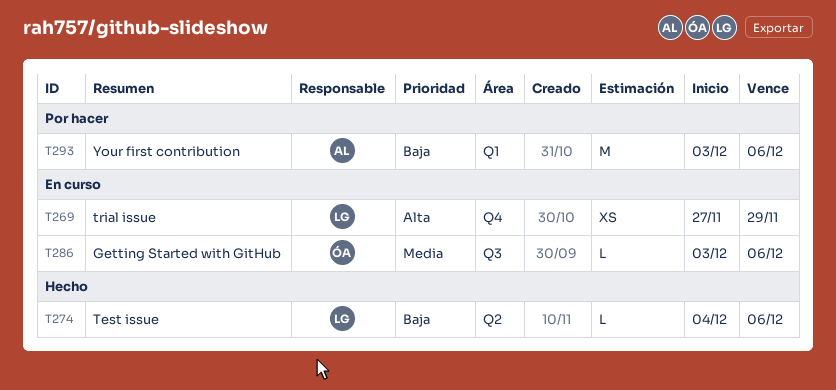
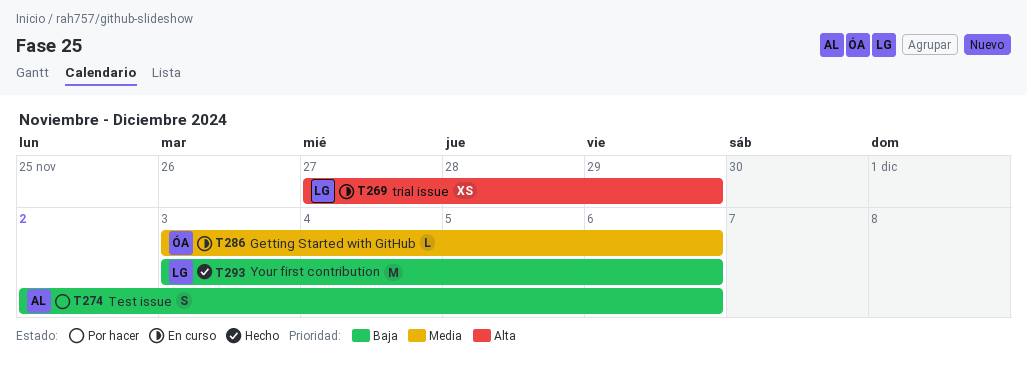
T274, status: Hecho -> Por hacer
T274, owner: LG -> AL
T274, estimate: L -> S
T274, start: Dec 4 -> Dec 2
T293, status: Por hacer -> Hecho
T293, owner: AL -> LG

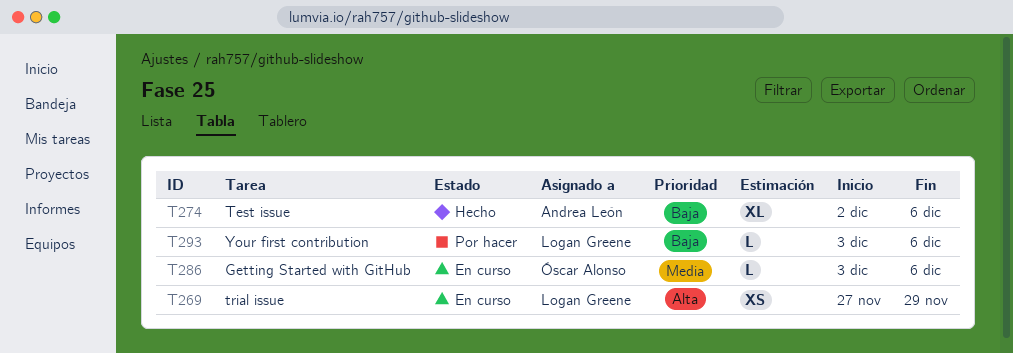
T274, status: Por hacer -> Hecho
T274, estimate: S -> XL
T293, status: Hecho -> Por hacer
T293, estimate: M -> L

